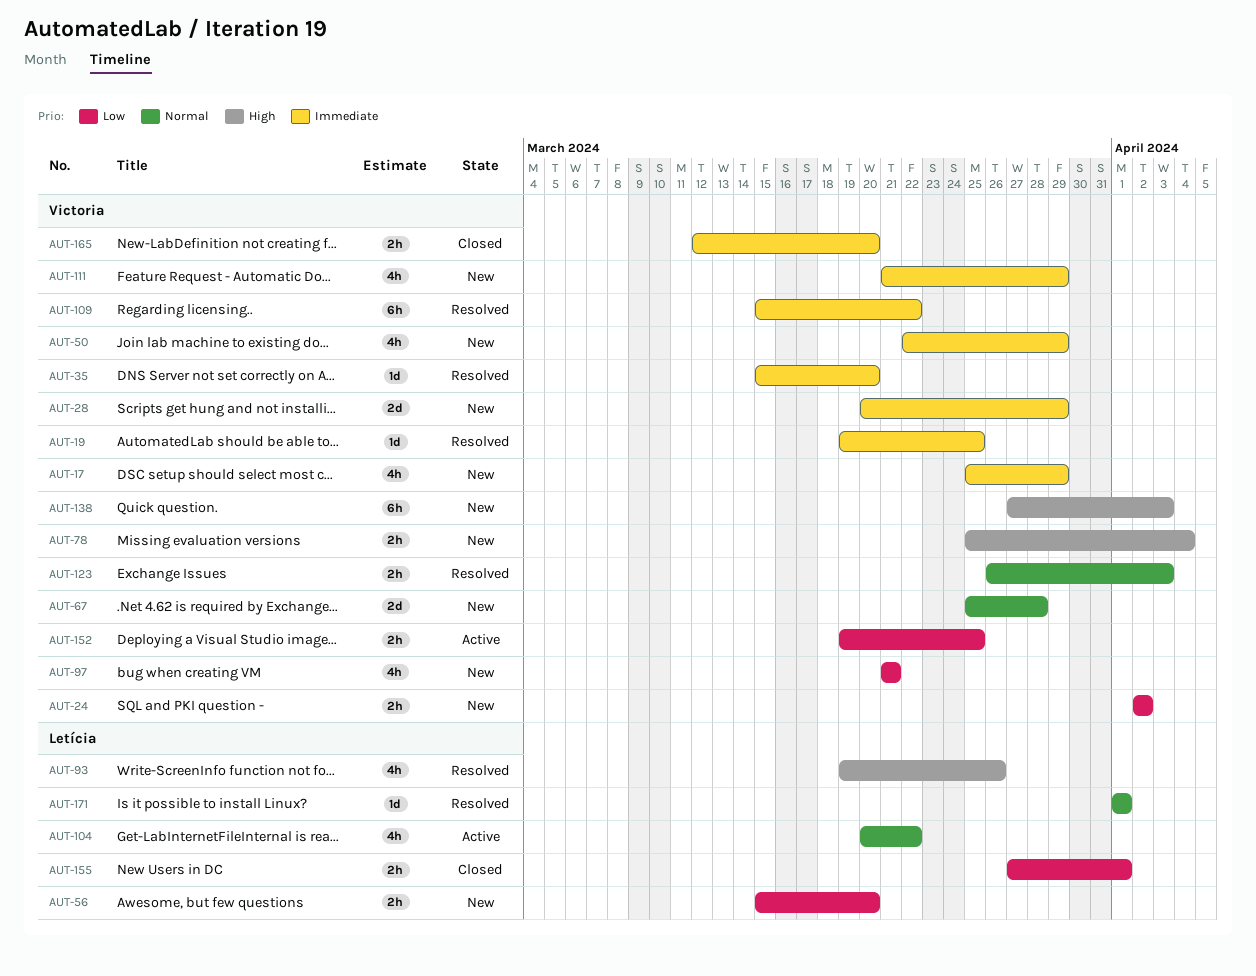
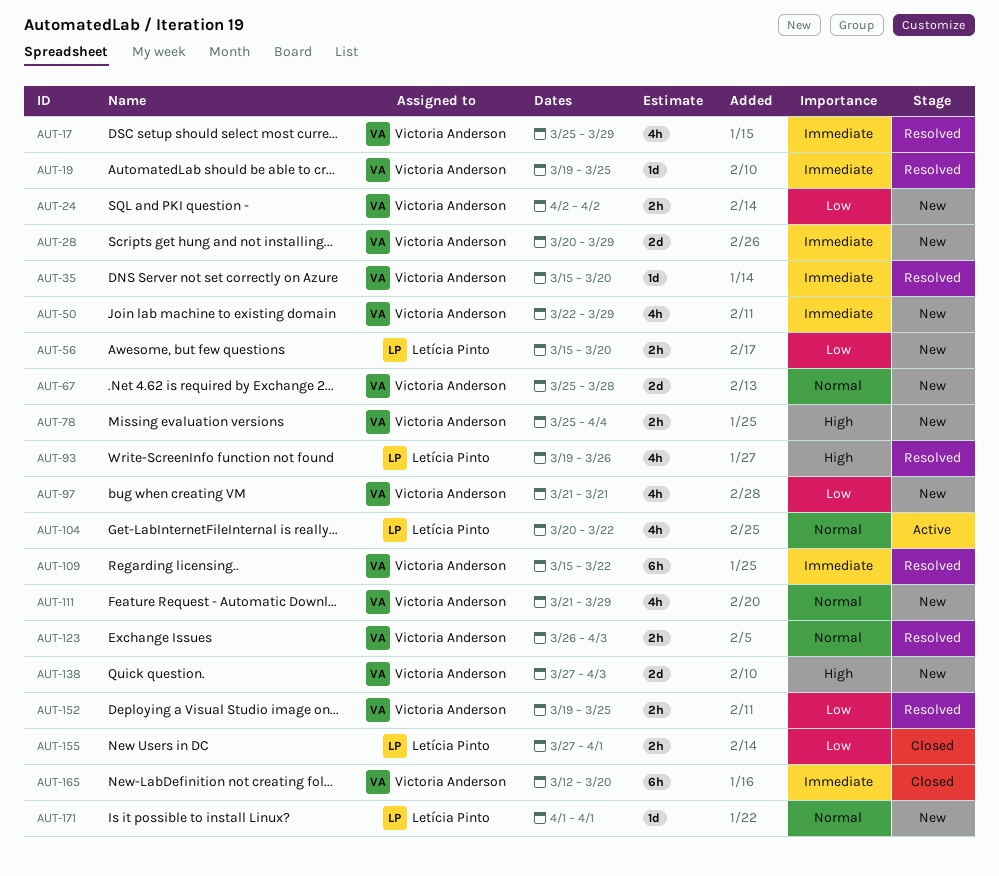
AUT-17, status: New -> Resolved
AUT-111, priority: Immediate -> Normal
AUT-138, estimate: 6h -> 2d
AUT-152, status: Active -> Resolved
AUT-165, estimate: 2h -> 6h
AUT-171, status: Resolved -> New

